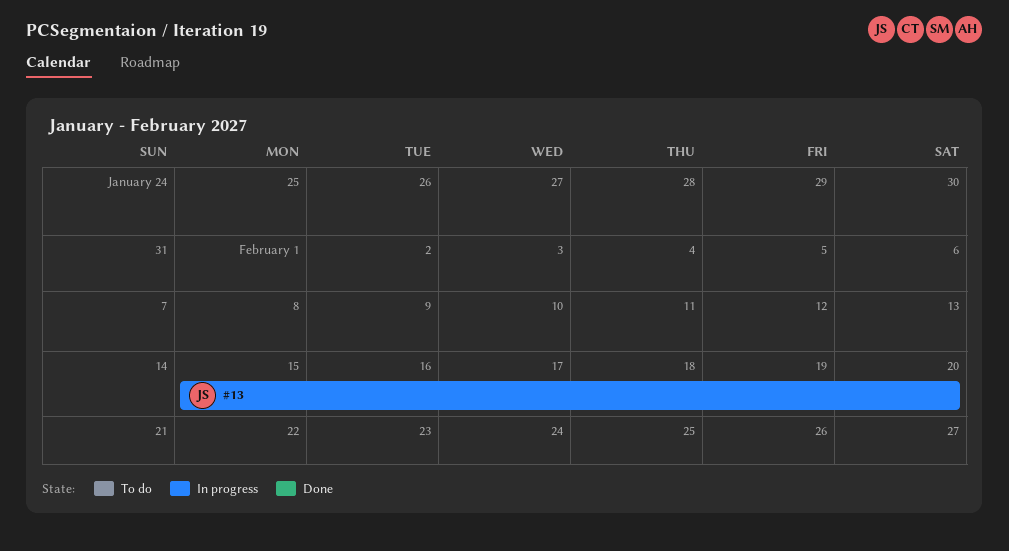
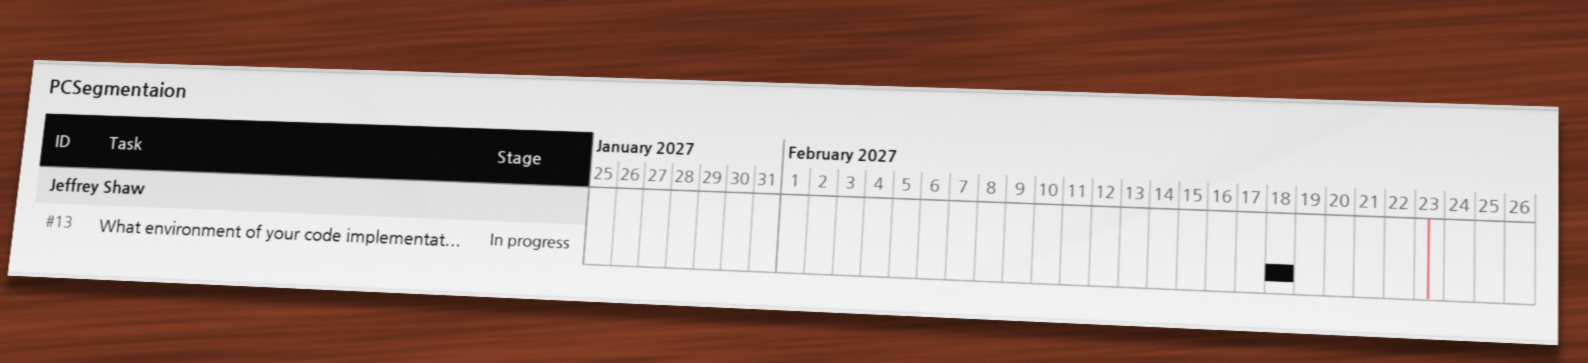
#13, start: Feb 15 -> Feb 18
#13, due: Feb 20 -> Feb 18

